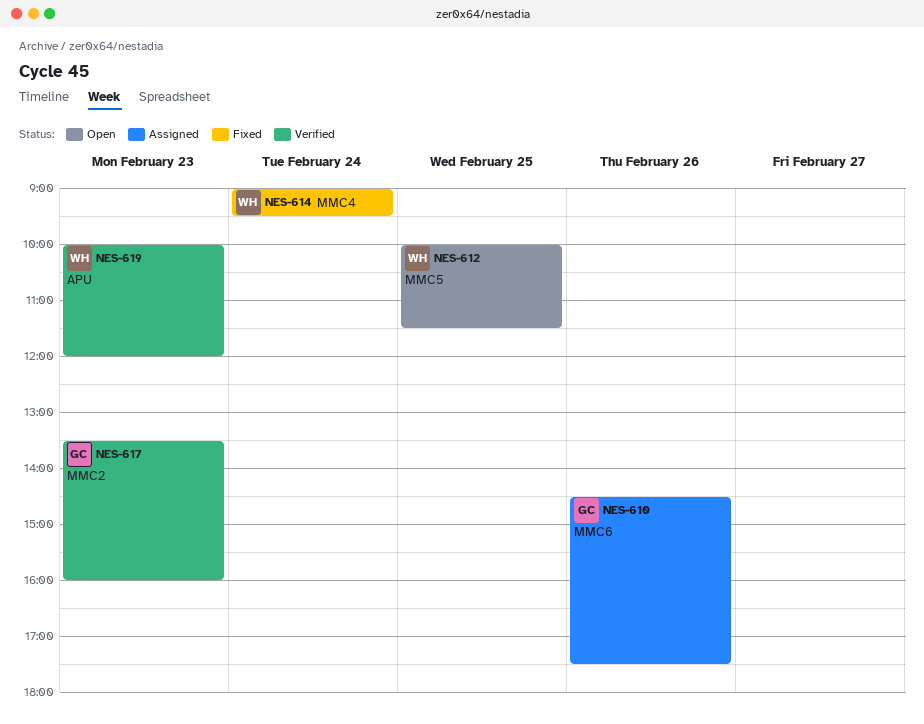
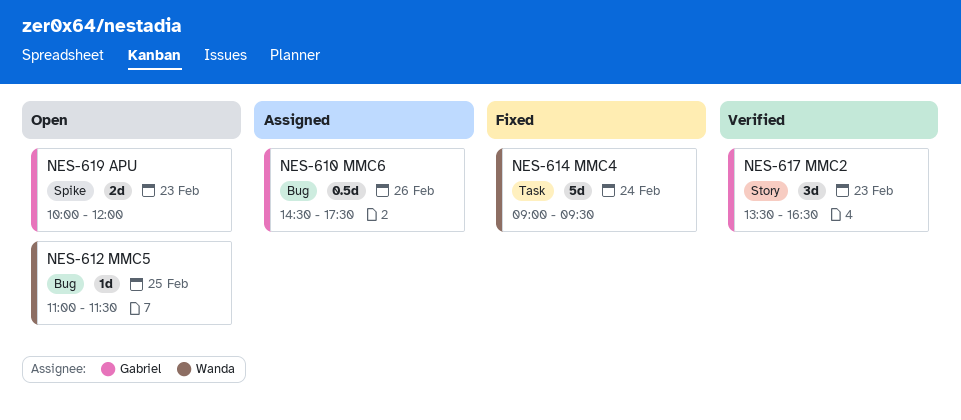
NES-612, begins: 10:00 -> 11:00
NES-617, ends: 16:00 -> 16:30
NES-619, status: Verified -> Open
NES-619, owner: Wanda -> Gabriel

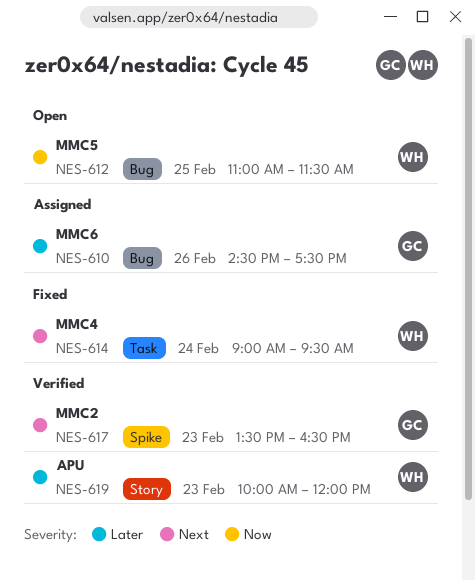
NES-617, label: Story -> Spike
NES-619, status: Open -> Verified
NES-619, owner: Gabriel -> Wanda
NES-619, label: Spike -> Story

